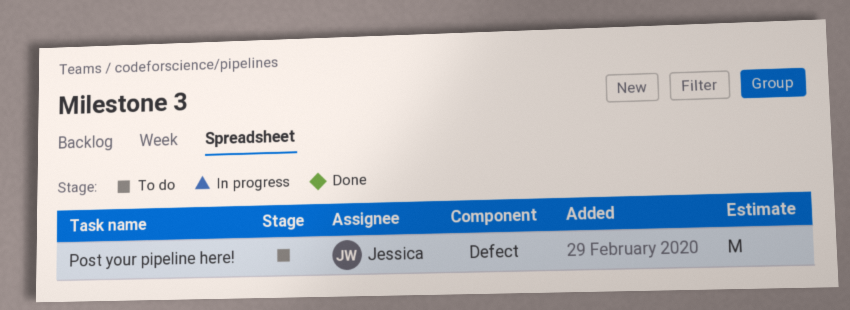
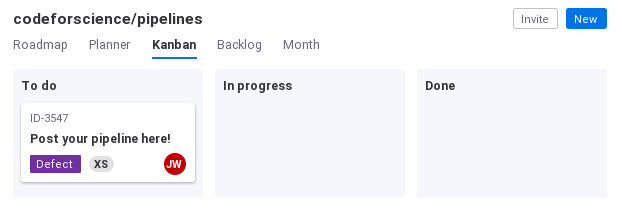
Post your pipeline here!, estimate: M -> XS

